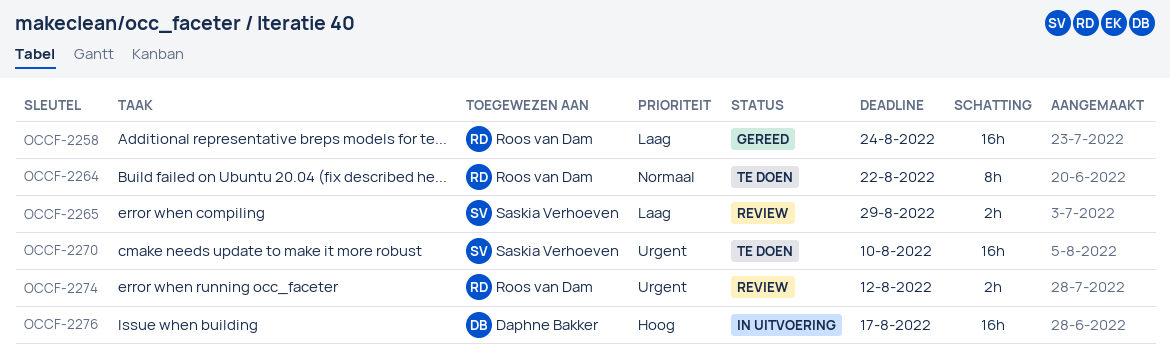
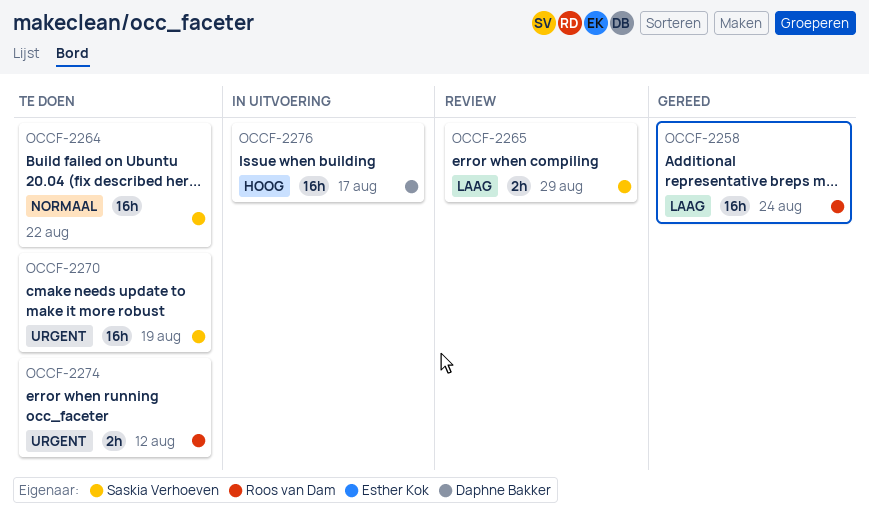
OCCF-2264, owner: Roos van Dam -> Saskia Verhoeven
OCCF-2264, estimate: 8h -> 16h
OCCF-2270, due: Aug 10 -> Aug 19
OCCF-2274, status: Review -> Te doen

